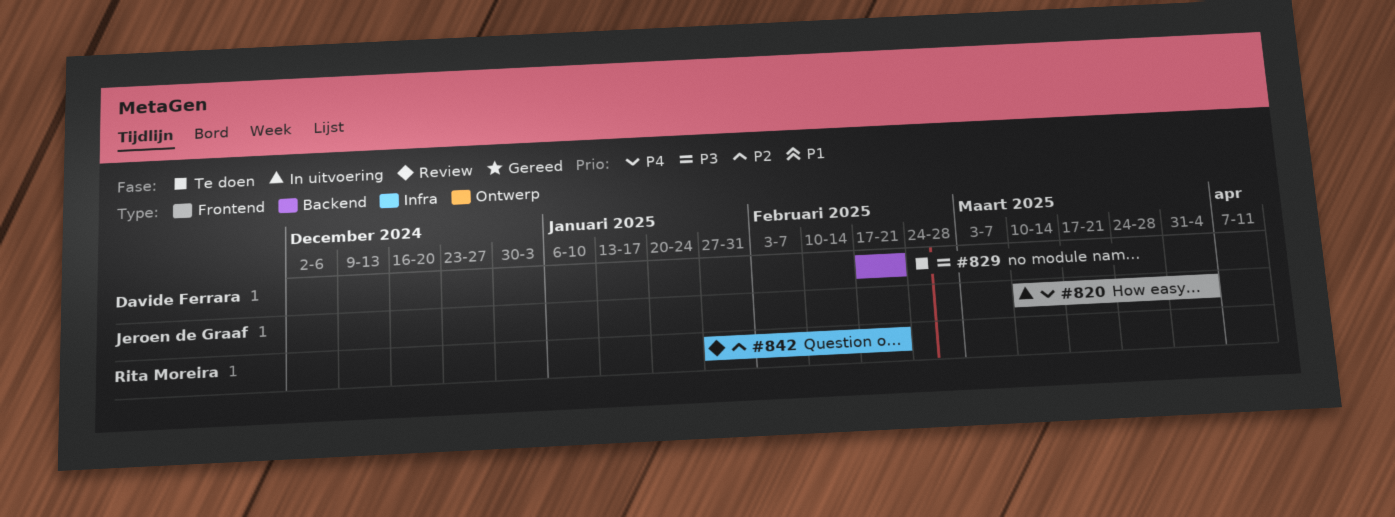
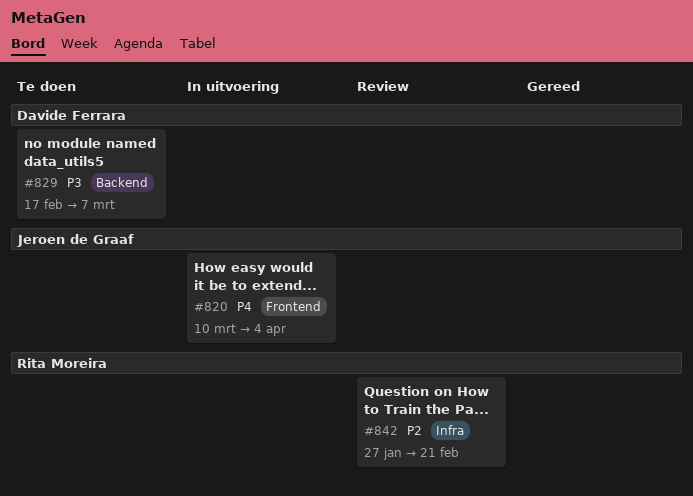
#829, due: Feb 21 -> Mar 7

